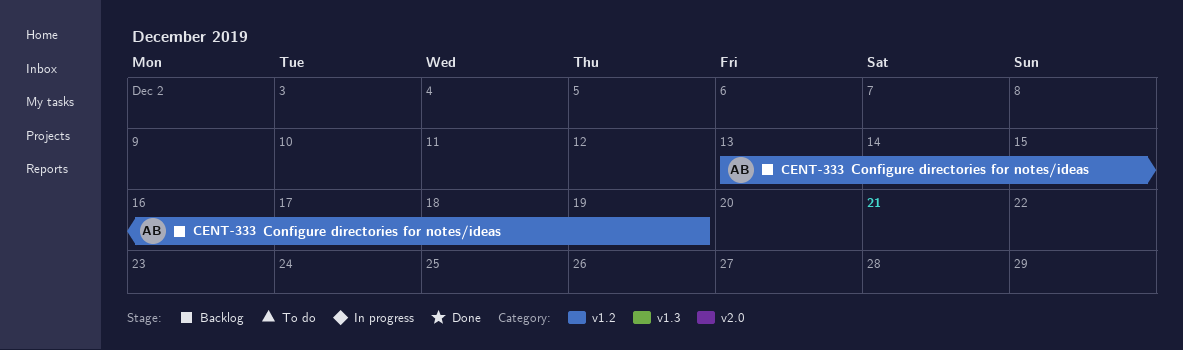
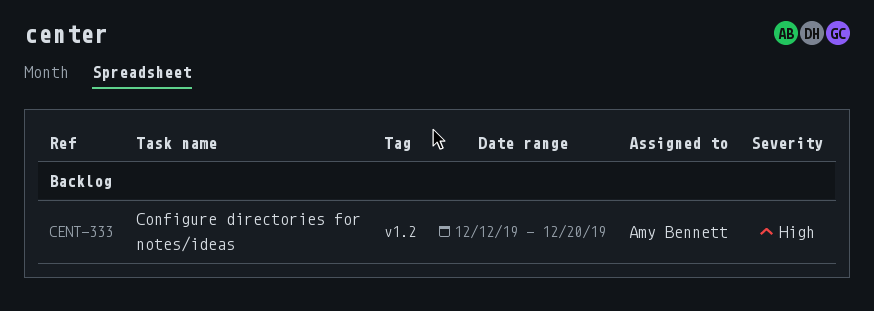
CENT-333, start: Dec 13 -> Dec 12
CENT-333, due: Dec 19 -> Dec 20

